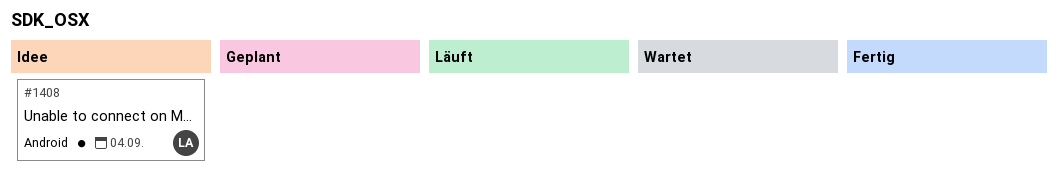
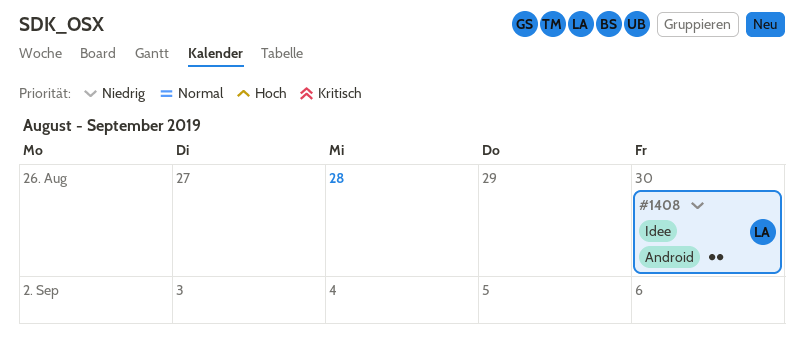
#1408, estimate: 1 -> 2
#1408, due: Sep 4 -> Aug 30

